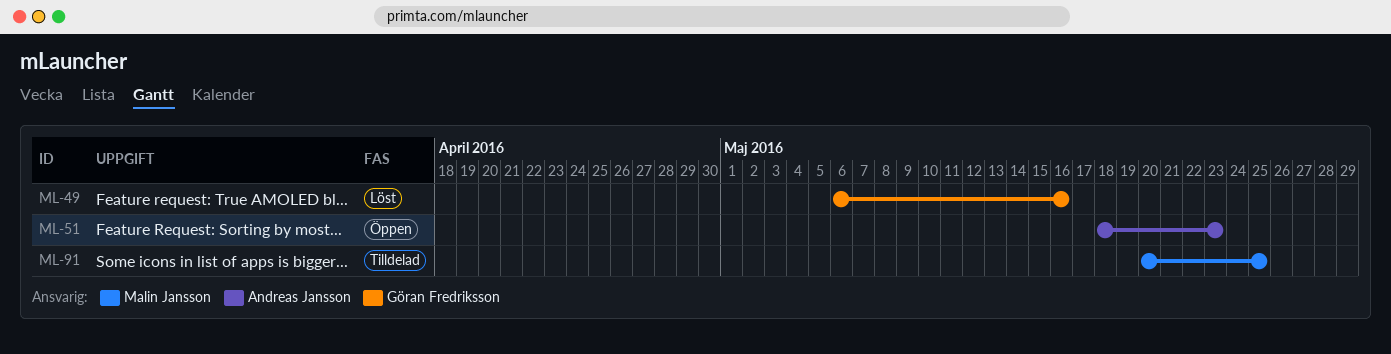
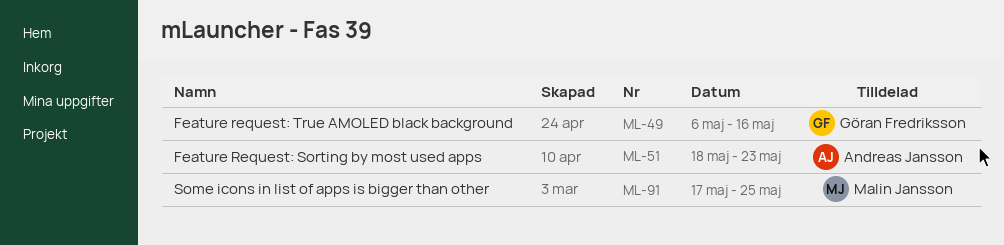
ML-91, start: May 20 -> May 17

